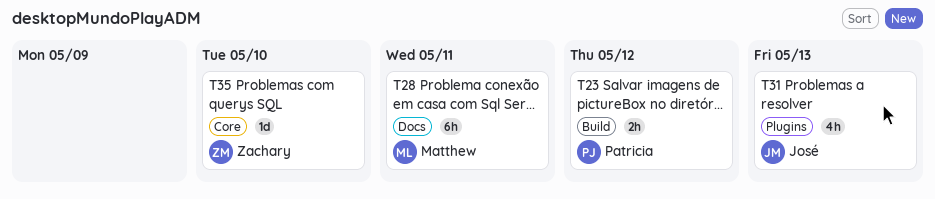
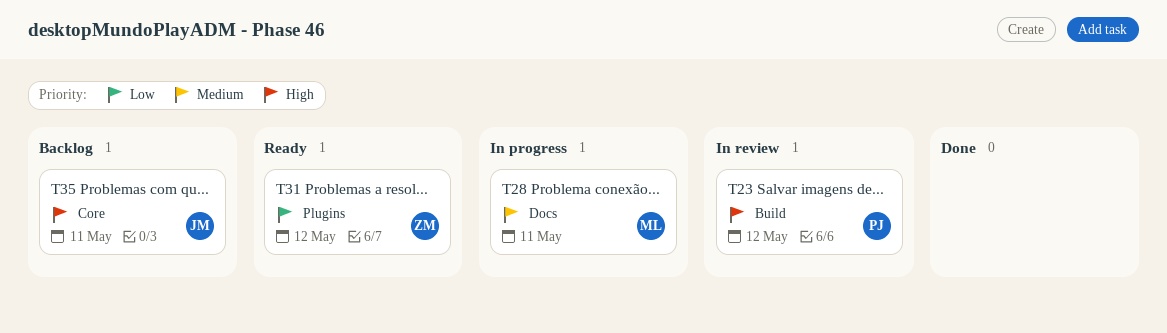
T31, owner: José -> Zachary
T31, due: May 13 -> May 12
T35, owner: Zachary -> José
T35, due: May 10 -> May 11

